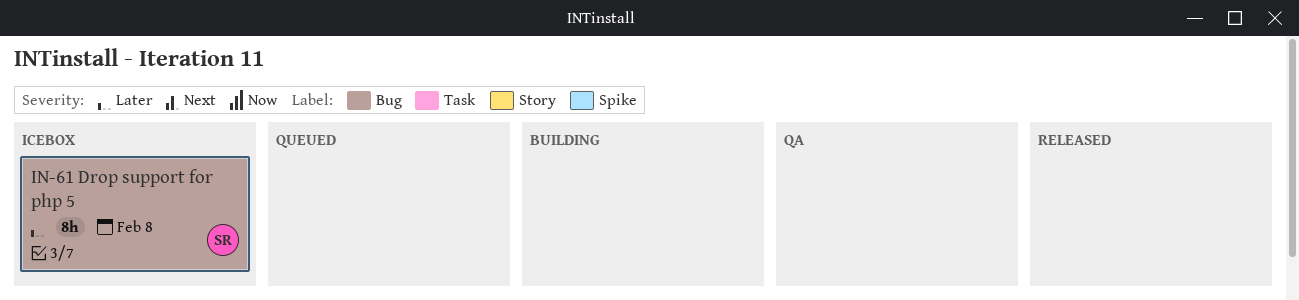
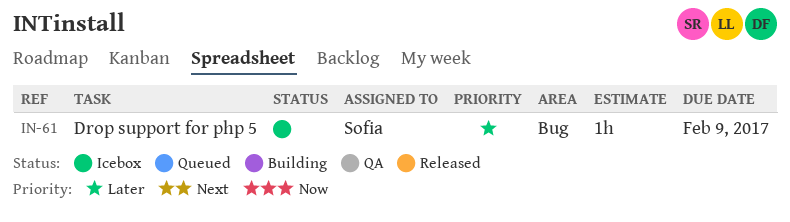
IN-61, estimate: 8h -> 1h
IN-61, due: Feb 8 -> Feb 9

